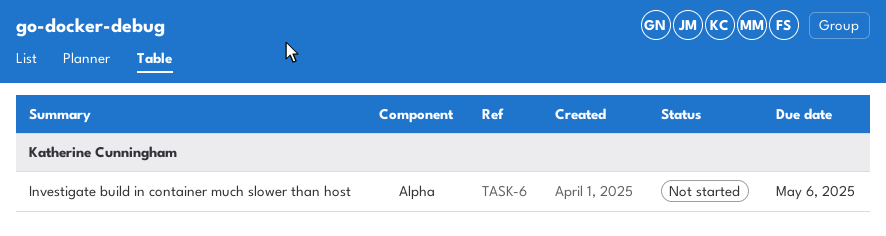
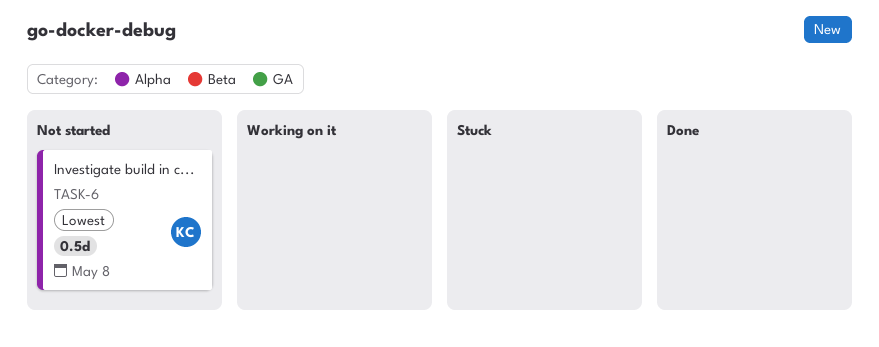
TASK-6, due: May 6 -> May 8

